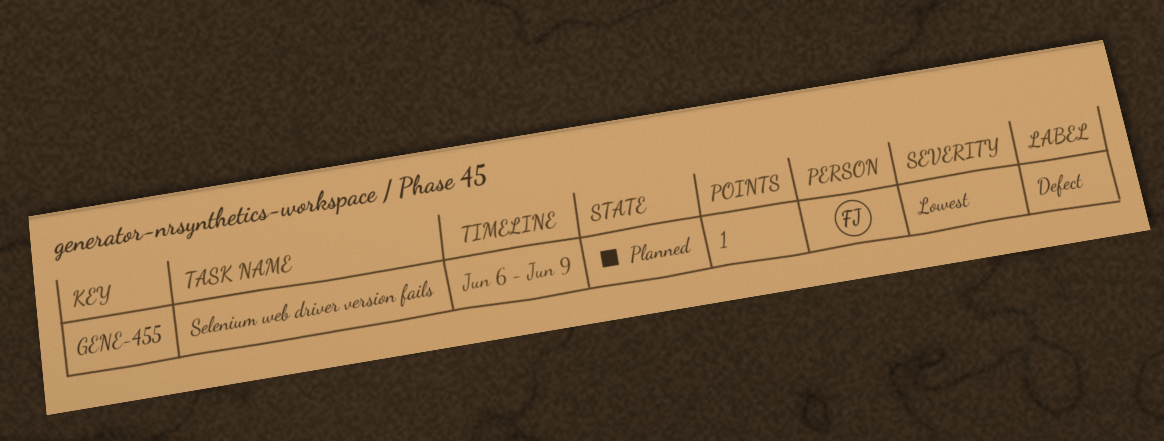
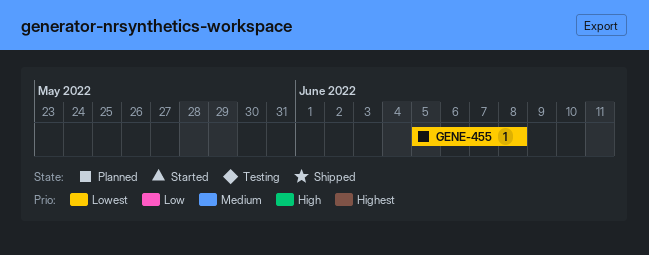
GENE-455, start: Jun 6 -> Jun 5
GENE-455, due: Jun 9 -> Jun 8

